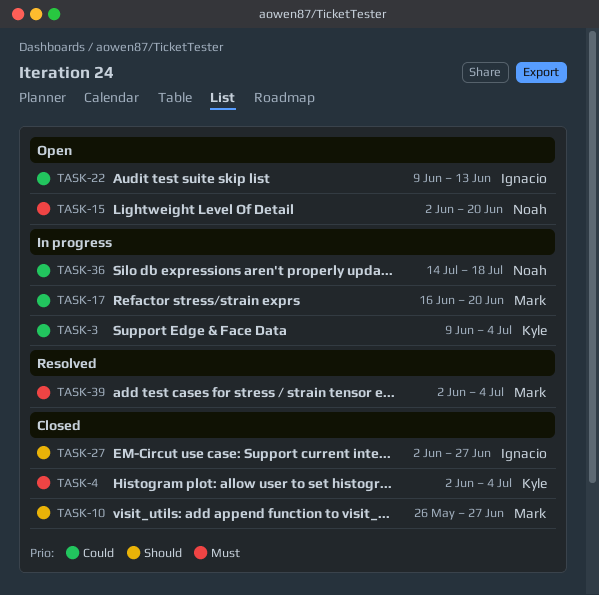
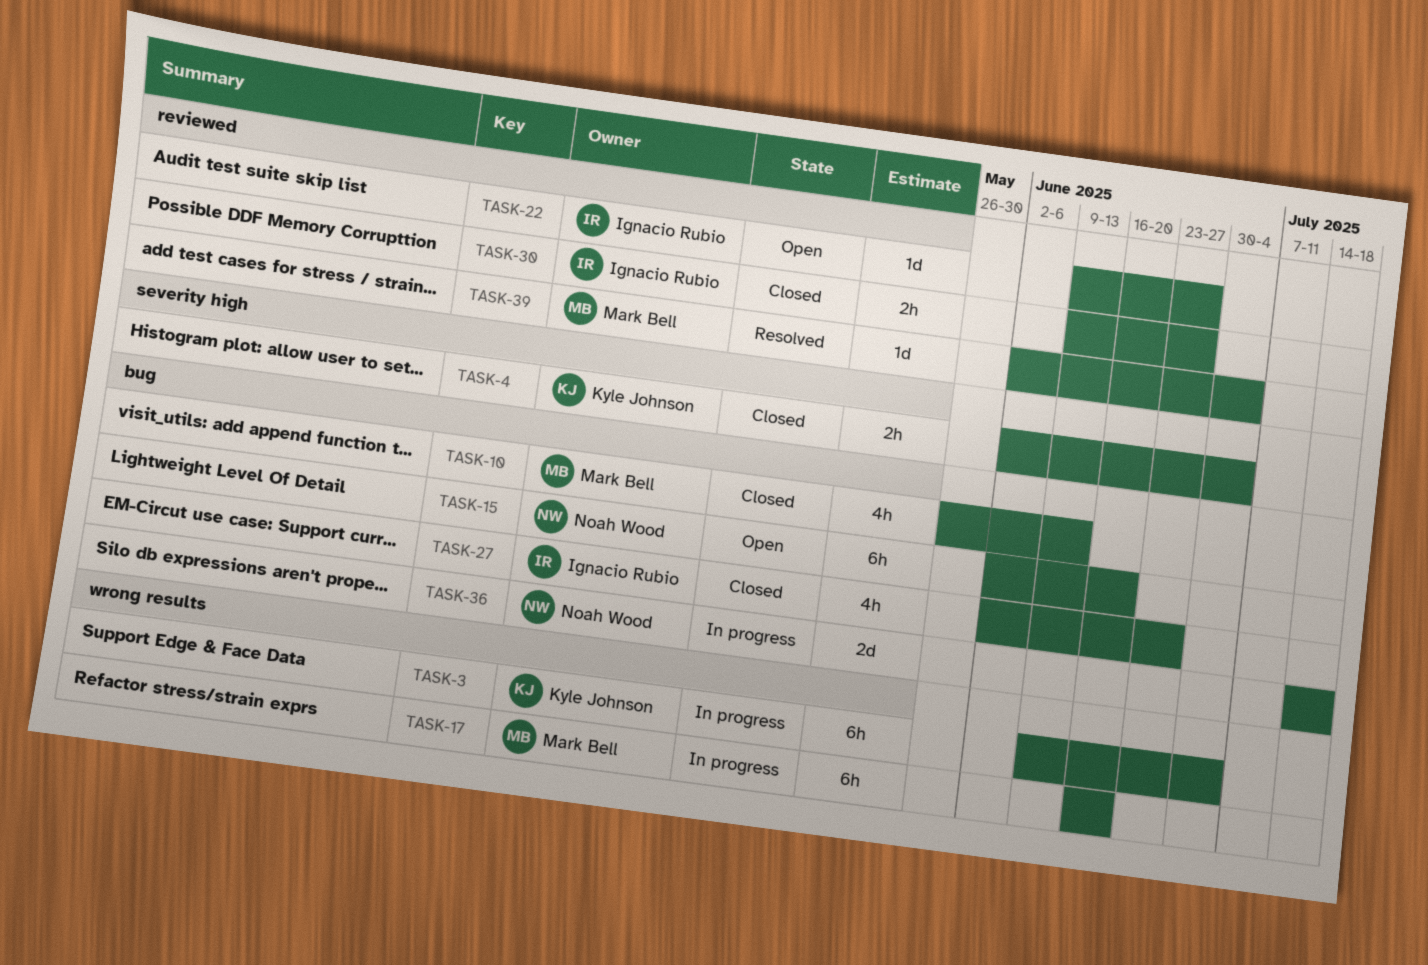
TASK-10, due: Jun 27 -> Jun 13
TASK-22, due: Jun 13 -> Jun 27
TASK-30: none -> present

